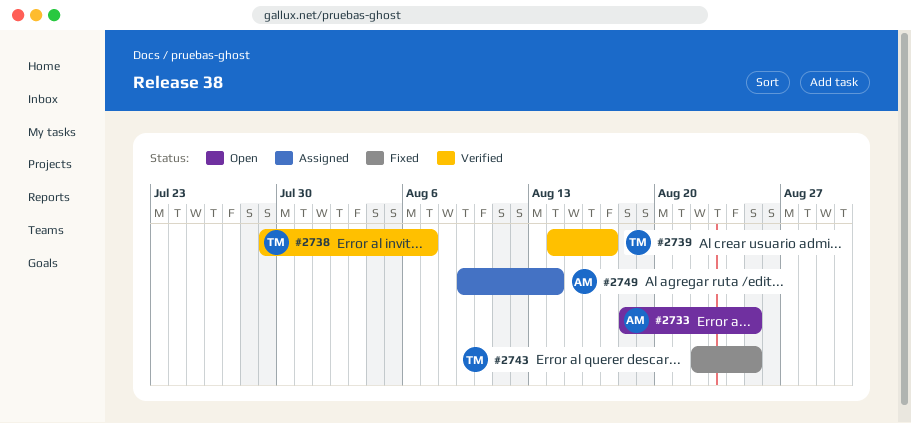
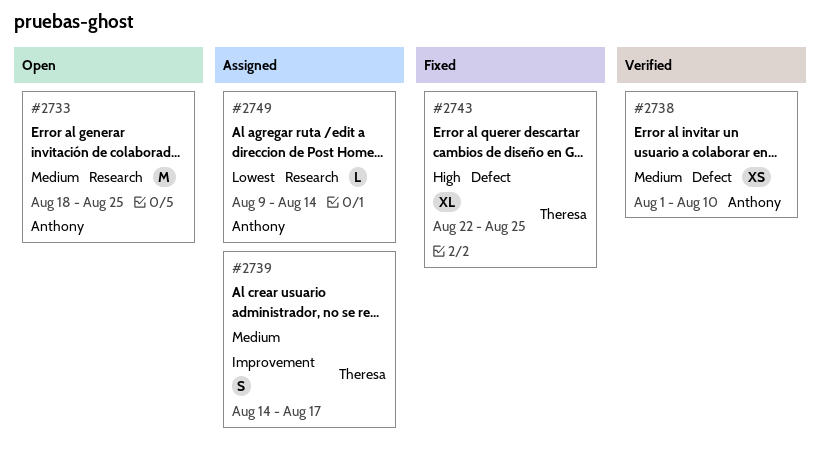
#2738, owner: Theresa -> Anthony
#2738, start: Jul 29 -> Aug 1
#2738, due: Aug 7 -> Aug 10
#2739, status: Verified -> Assigned

